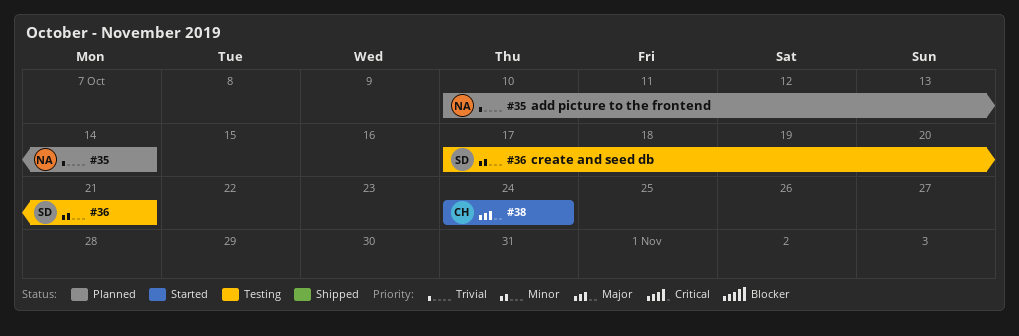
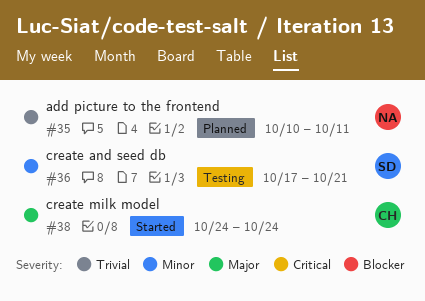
#35, due: Oct 14 -> Oct 11

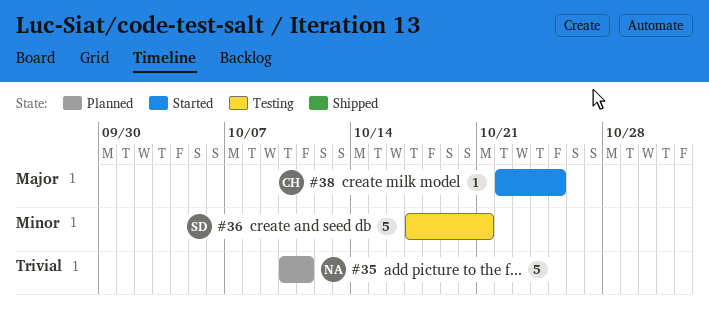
#38, start: Oct 24 -> Oct 22
#38, due: Oct 24 -> Oct 25

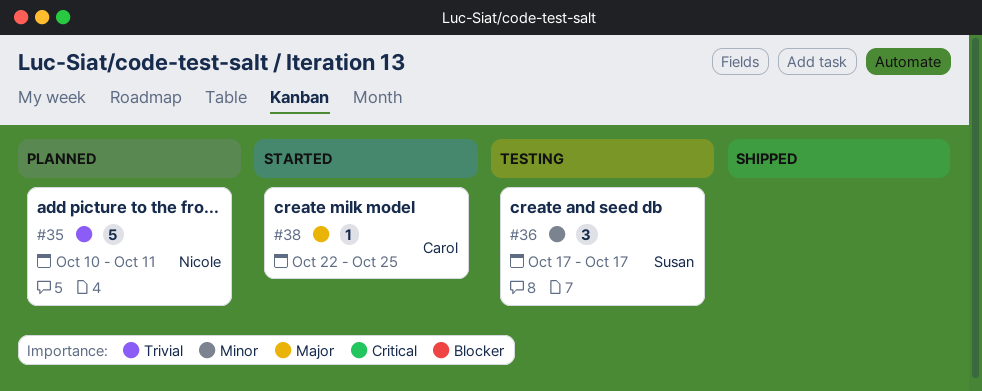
#36, estimate: 5 -> 3
#36, due: Oct 21 -> Oct 17

